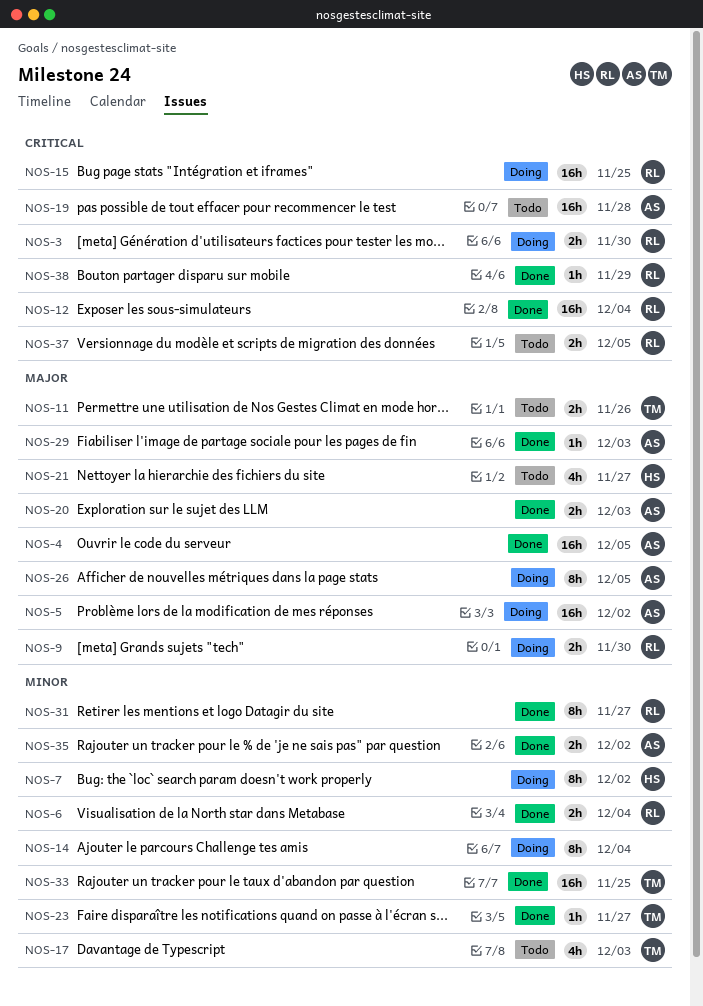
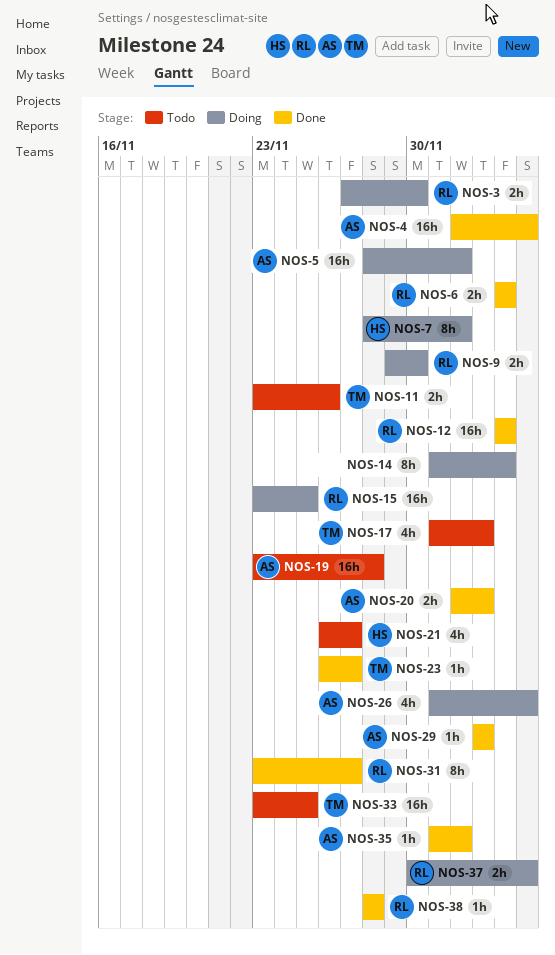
NOS-26, estimate: 8h -> 4h
NOS-33, status: Done -> Todo
NOS-35, estimate: 2h -> 1h
NOS-37, status: Todo -> Doing
NOS-38, due: Nov 29 -> Nov 28

